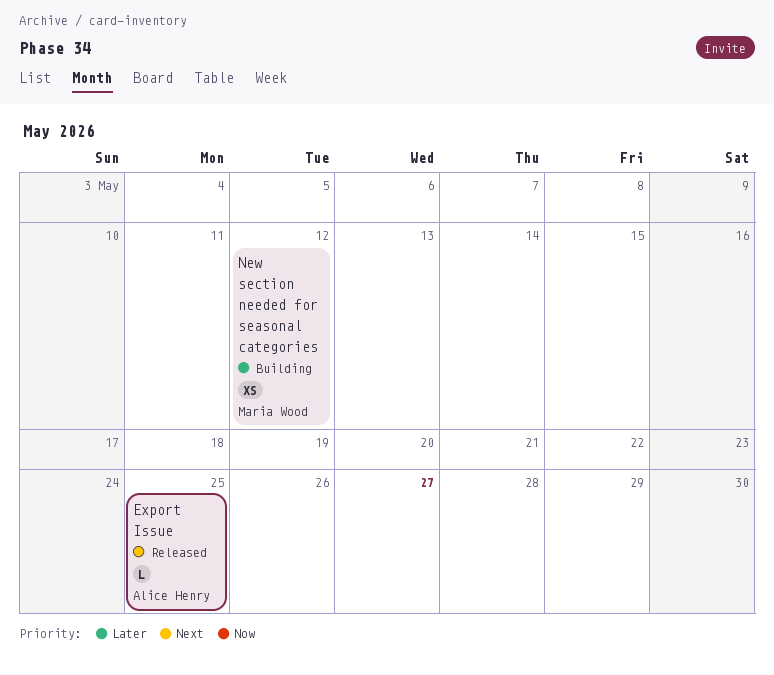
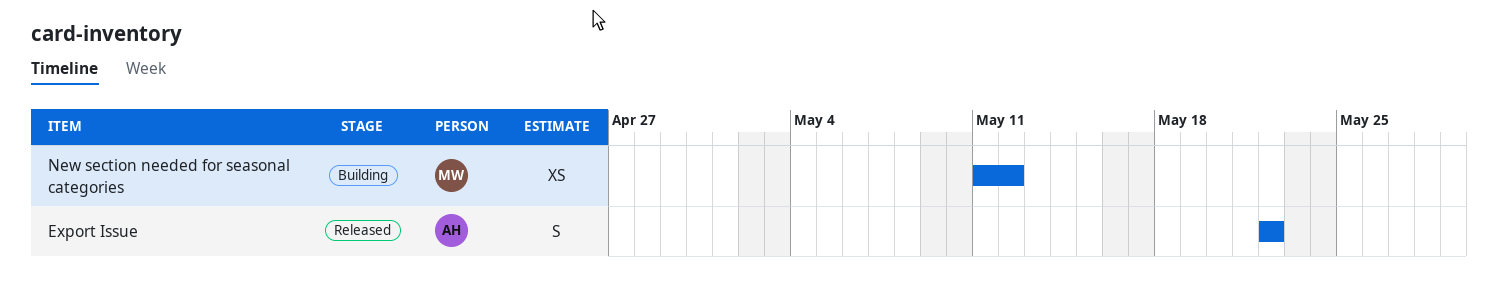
Export Issue, estimate: L -> S
Export Issue, due: May 25 -> May 22

